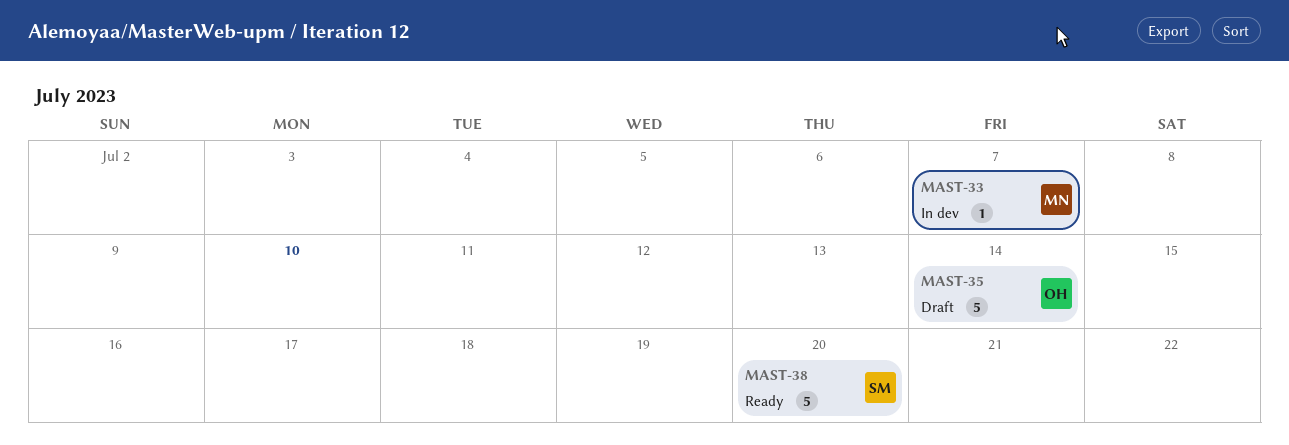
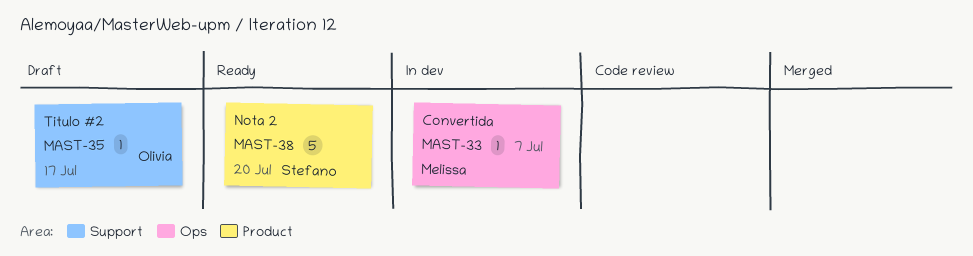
MAST-35, estimate: 5 -> 1
MAST-35, due: Jul 14 -> Jul 17

